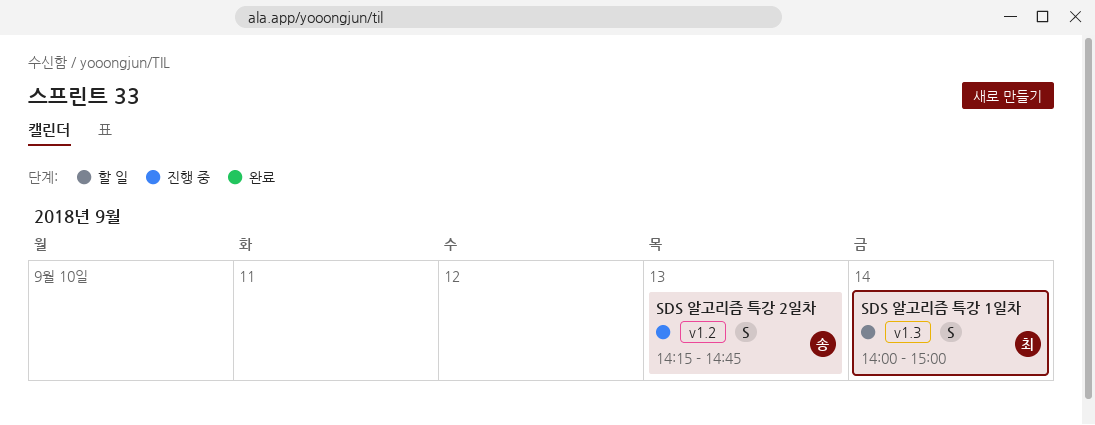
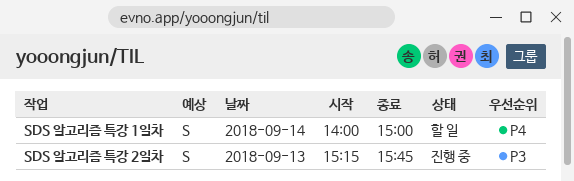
SDS 알고리즘 특강 2일차, begins: 14:15 -> 15:15
SDS 알고리즘 특강 2일차, ends: 14:45 -> 15:45

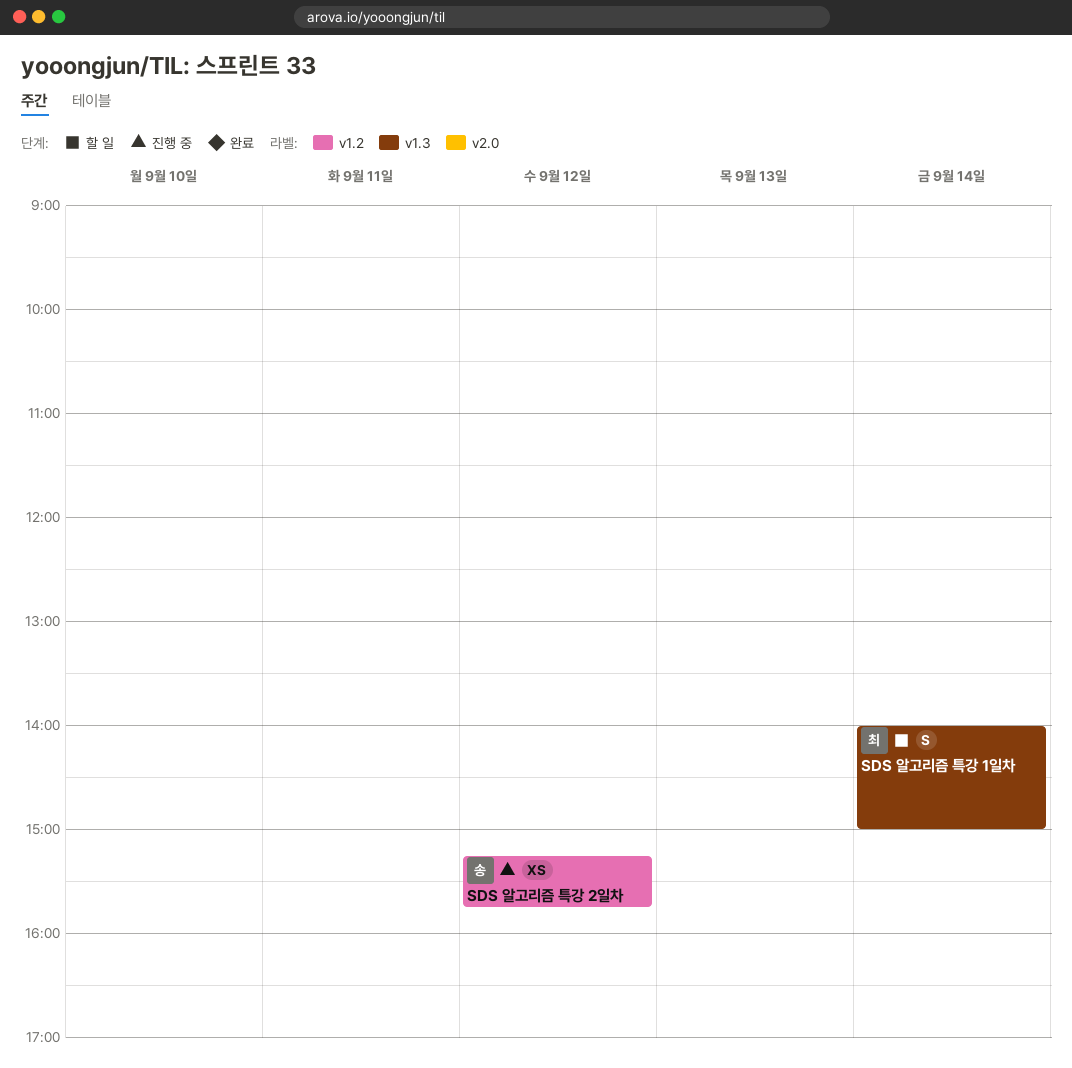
SDS 알고리즘 특강 2일차, estimate: S -> XS
SDS 알고리즘 특강 2일차, day: Sep 13 -> Sep 12

